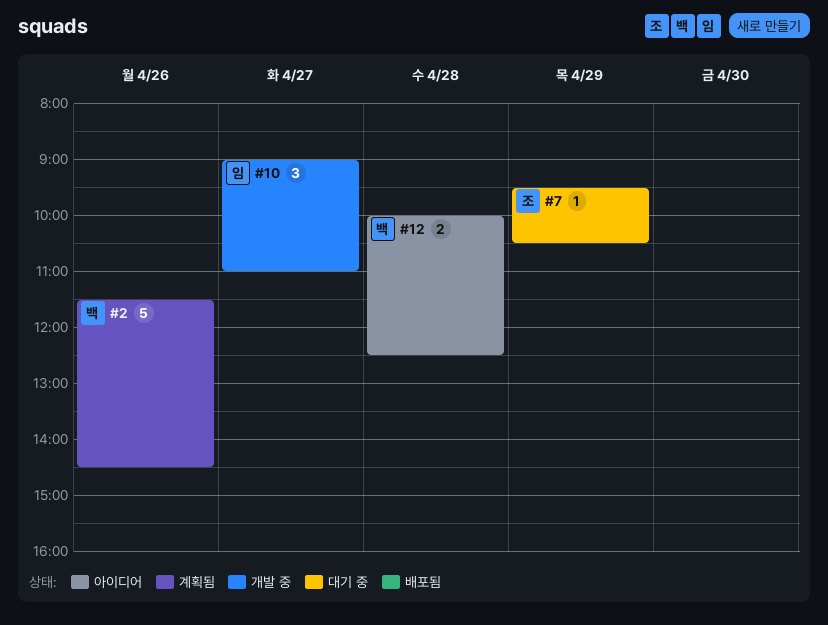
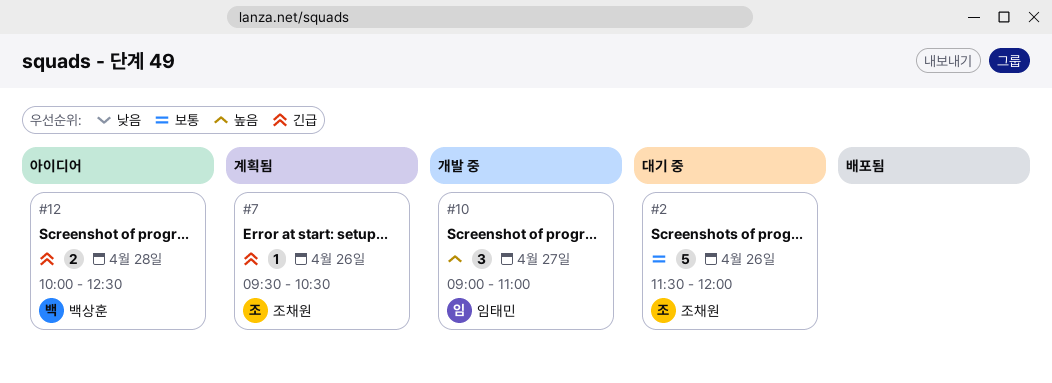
#2, status: 계획됨 -> 대기 중
#2, owner: 백상훈 -> 조채원
#2, ends: 14:30 -> 12:00
#7, status: 대기 중 -> 계획됨
#7, day: Apr 29 -> Apr 26

